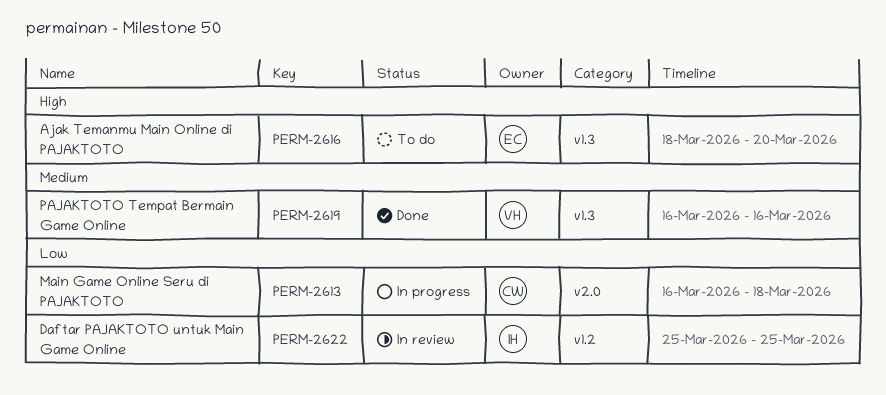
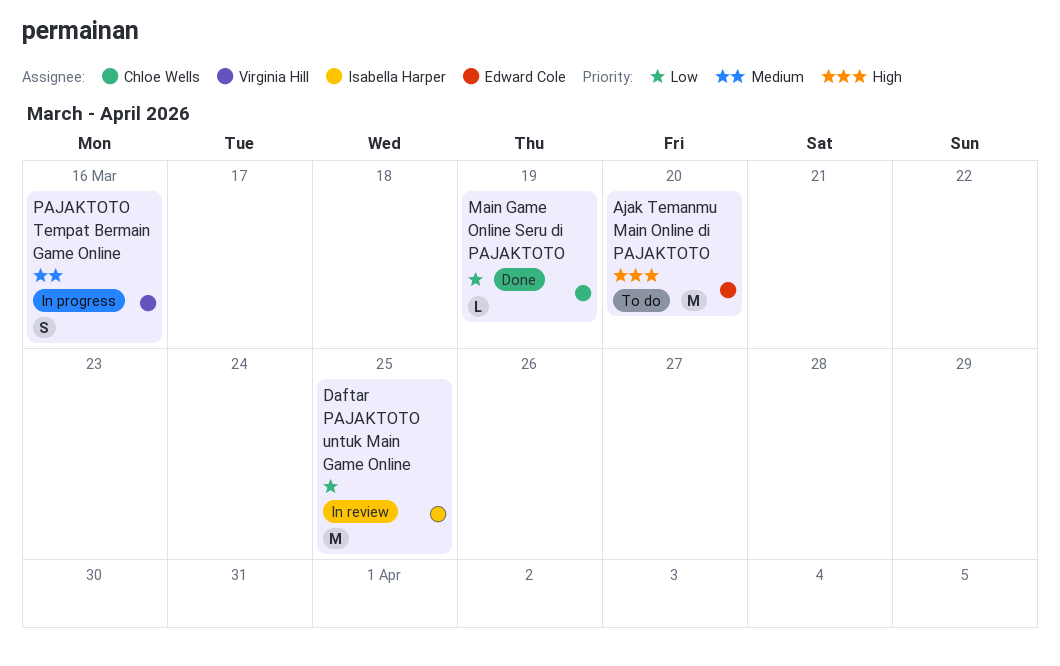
Main Game Online Seru di PAJAKTOTO, status: In progress -> Done
Main Game Online Seru di PAJAKTOTO, due: Mar 18 -> Mar 19
PAJAKTOTO Tempat Bermain Game Online, status: Done -> In progress

